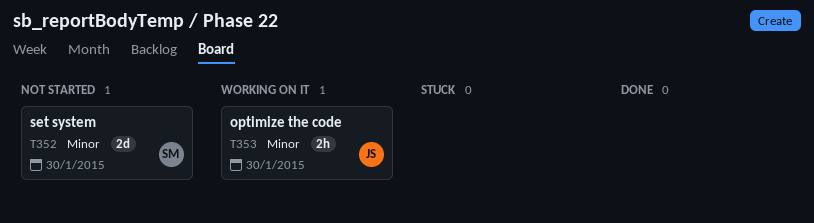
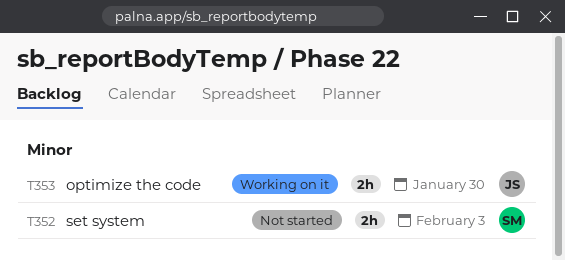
T352, estimate: 2d -> 2h
T352, due: Jan 30 -> Feb 3

